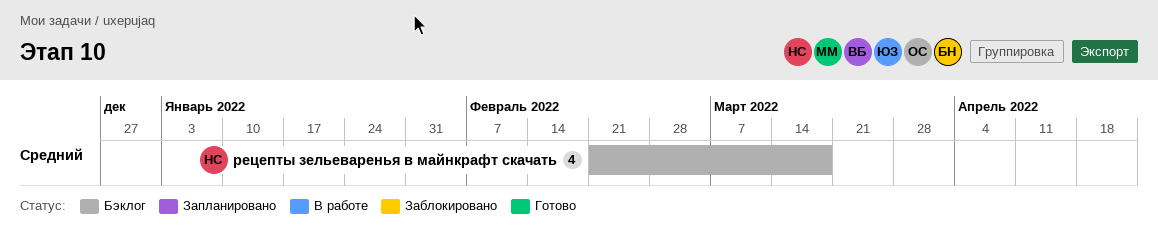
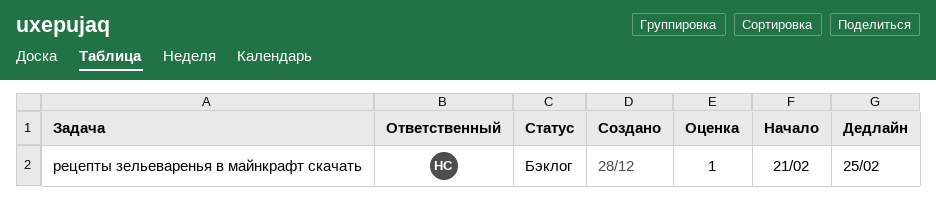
рецепты зельеваренья в майнкрафт скачать, estimate: 4 -> 1
рецепты зельеваренья в майнкрафт скачать, due: Mar 18 -> Feb 25

